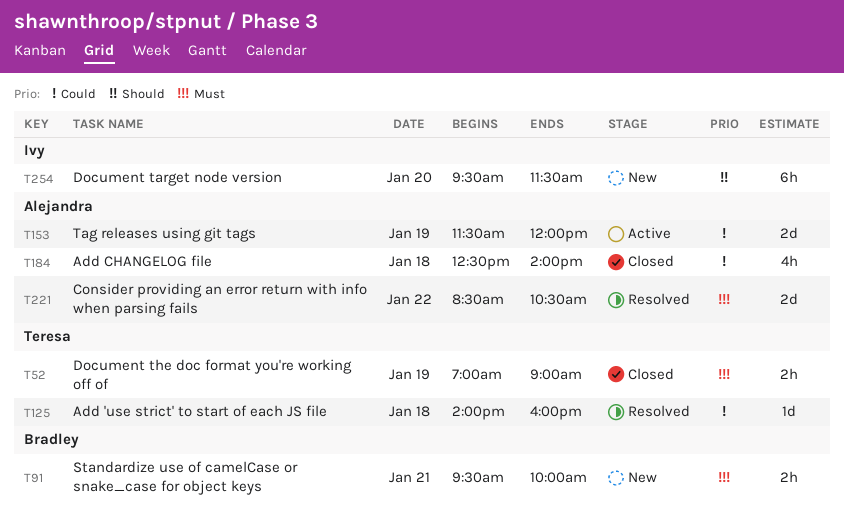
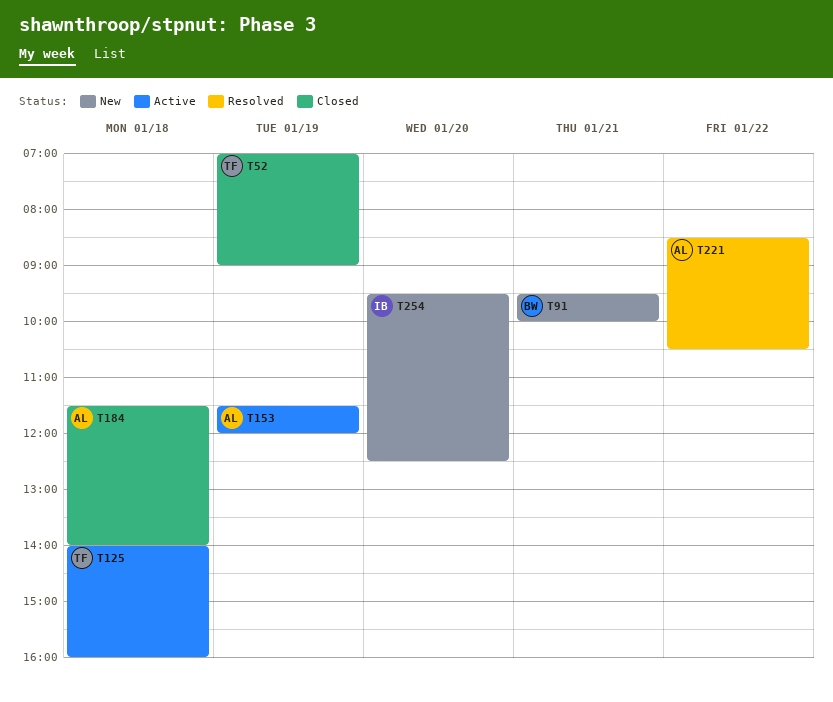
T125, status: Resolved -> Active
T184, begins: 12:30 -> 11:30
T254, ends: 11:30 -> 12:30

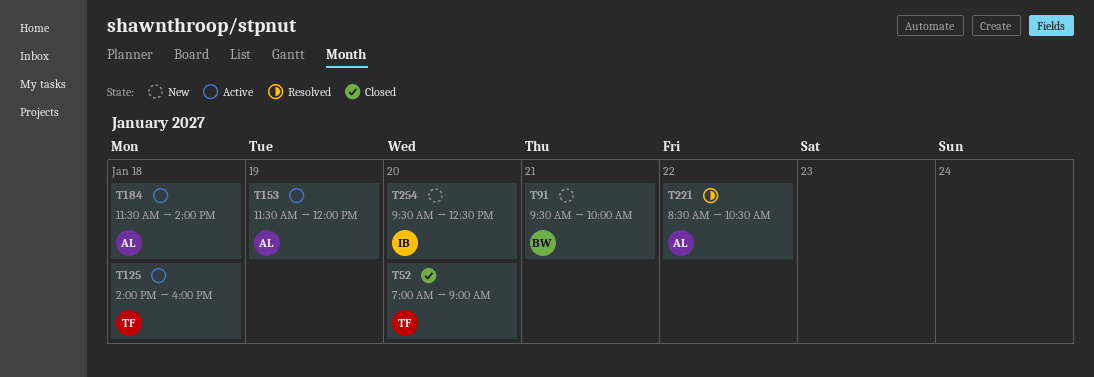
T52, day: Jan 19 -> Jan 20
T184, status: Closed -> Active

